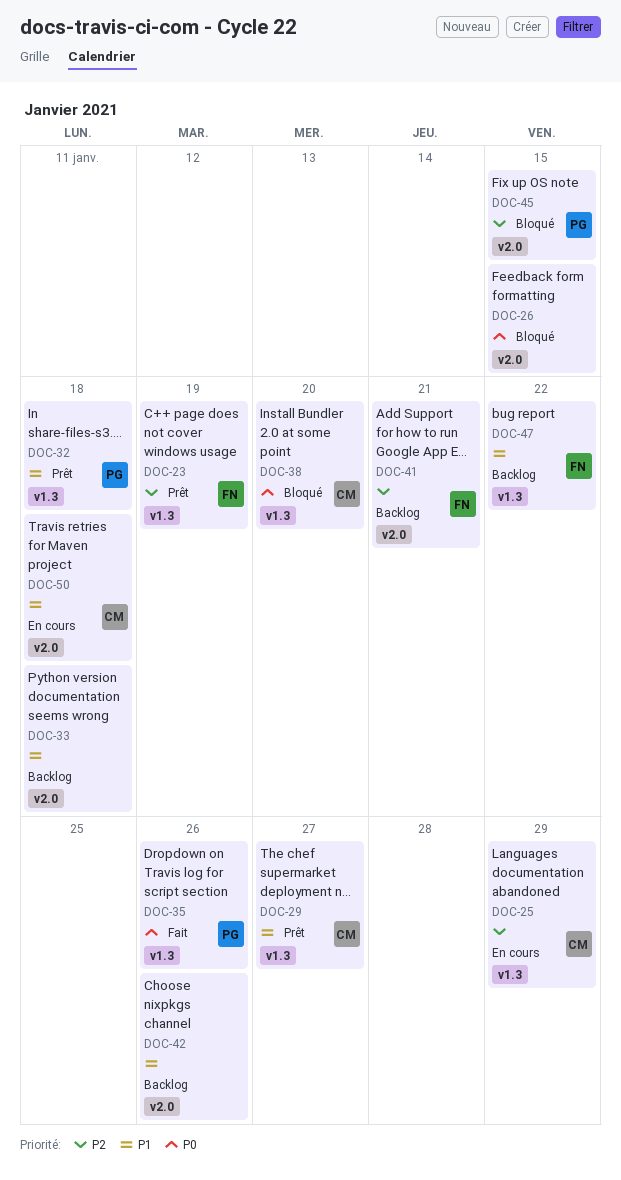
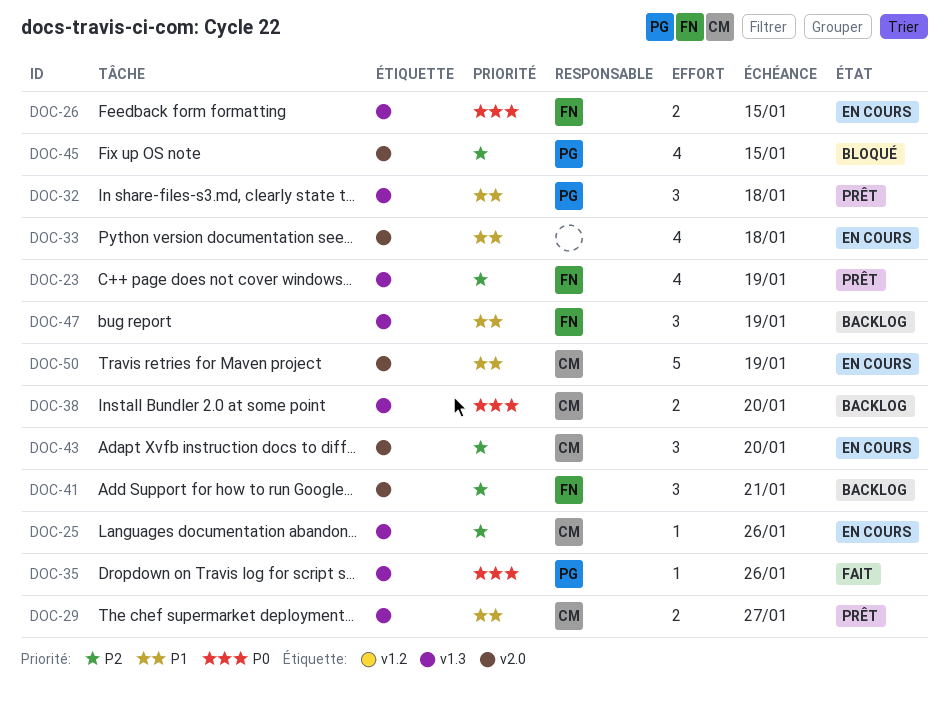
DOC-25, due: Jan 29 -> Jan 26
DOC-26, status: Bloqué -> En cours
DOC-26, owner: none -> FN
DOC-26, label: v2.0 -> v1.3
DOC-33, status: Backlog -> En cours
DOC-38, status: Bloqué -> Backlog
DOC-42: present -> none
DOC-43: none -> present
DOC-47, due: Jan 22 -> Jan 19
DOC-50, due: Jan 18 -> Jan 19

